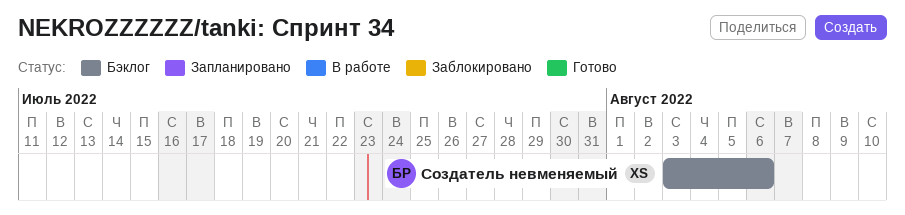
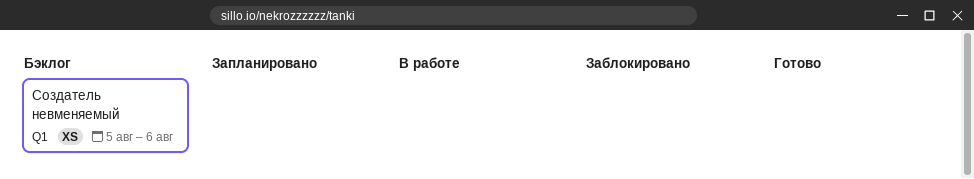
Создатель невменяемый, start: Aug 3 -> Aug 5

